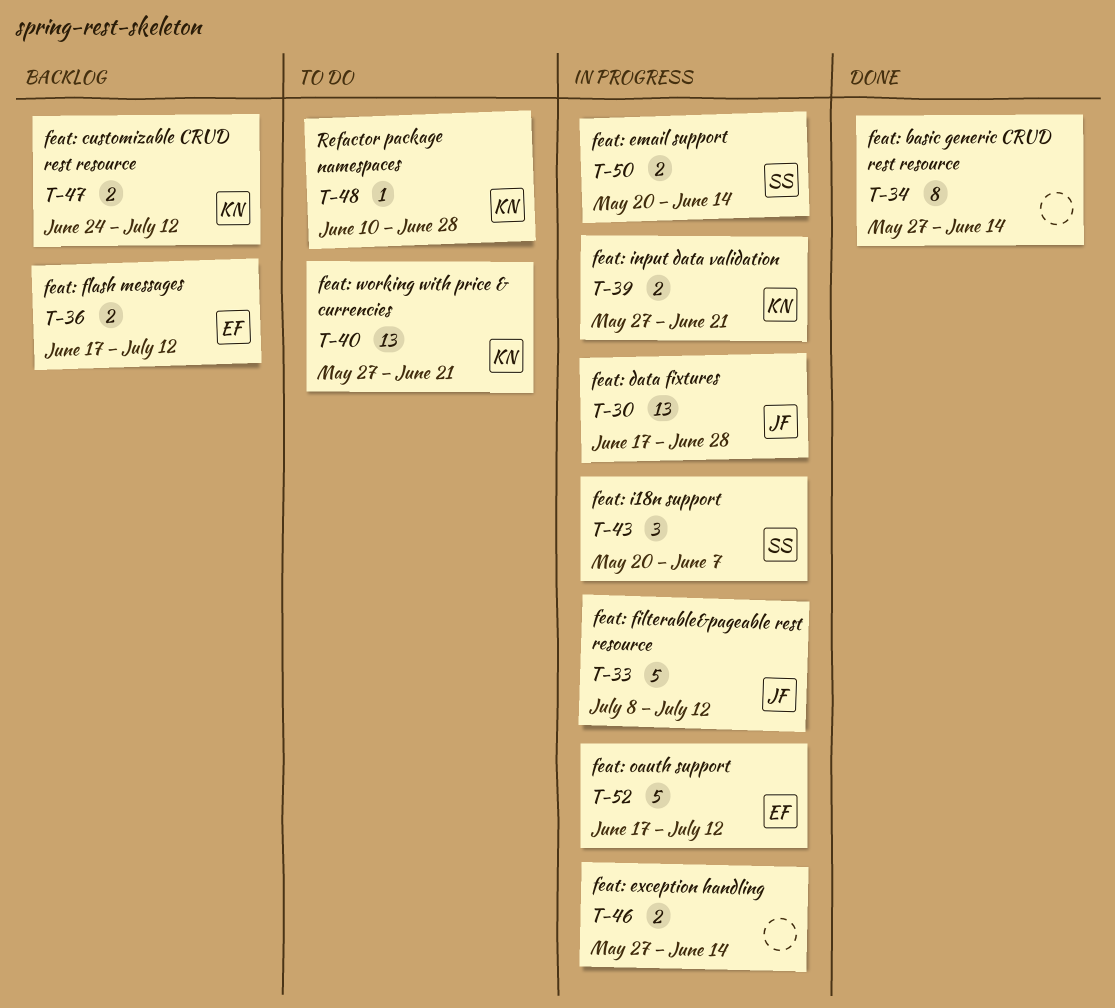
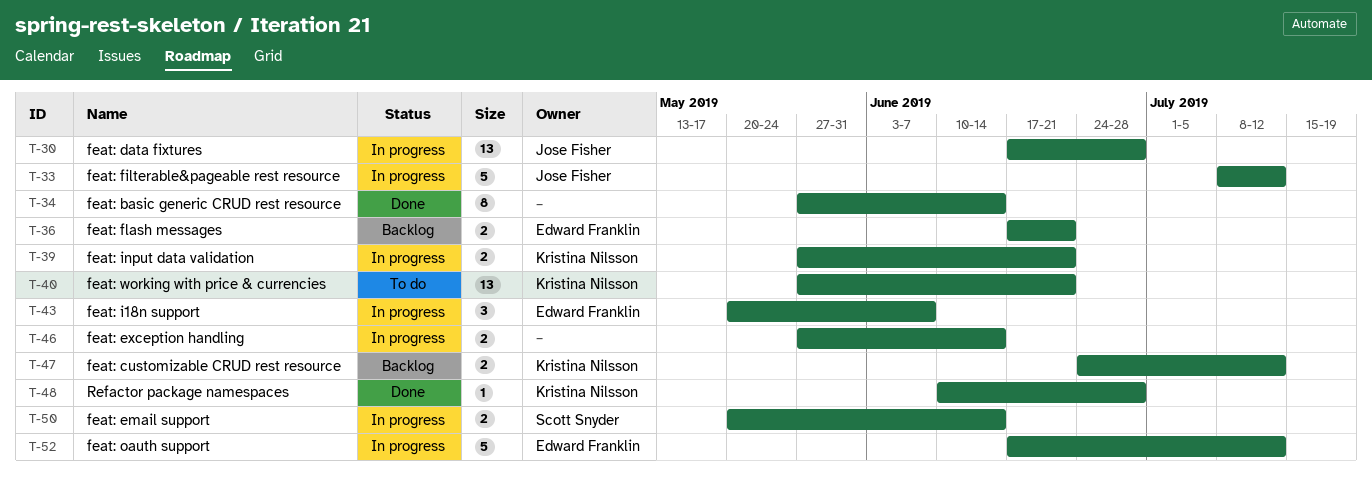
T-36, due: Jul 12 -> Jun 21
T-43, owner: Scott Snyder -> Edward Franklin
T-48, status: To do -> Done

